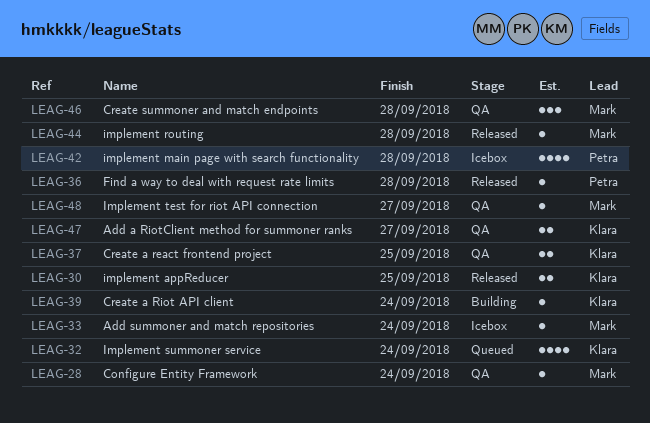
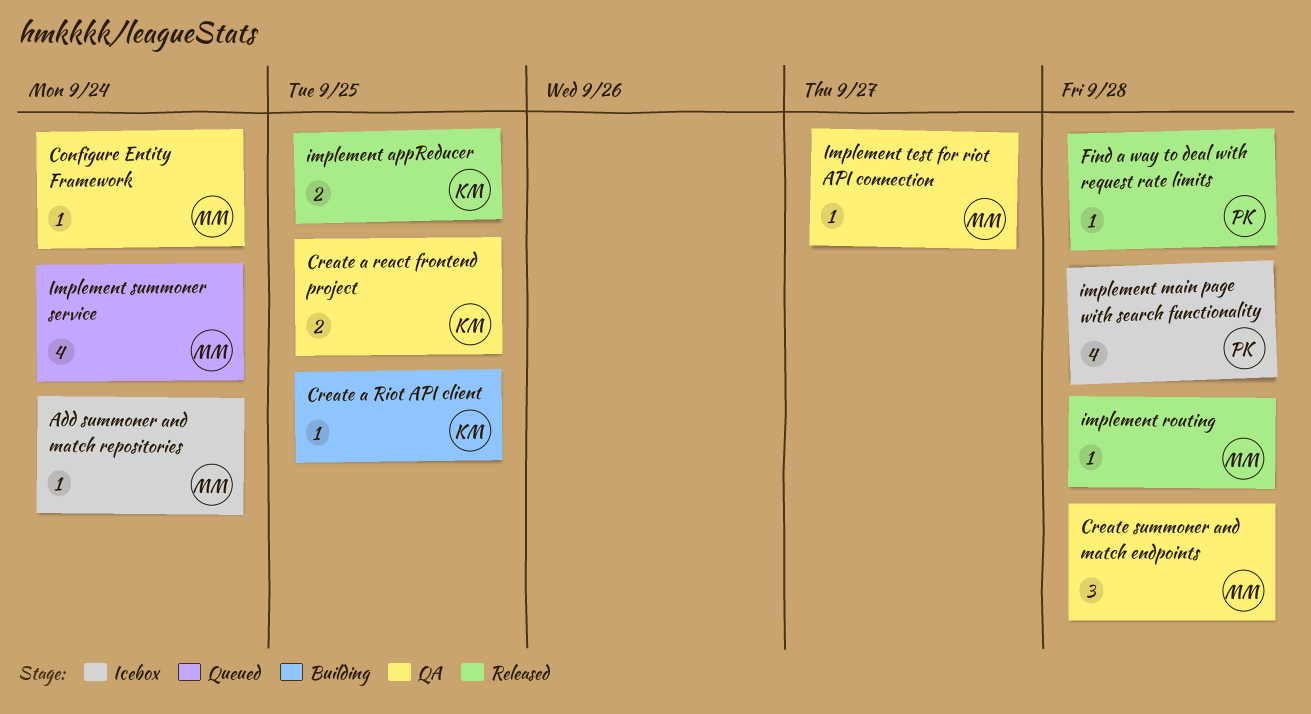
Add a RiotClient method for summoner ranks: present -> none
Create a Riot API client, due: Sep 24 -> Sep 25
Implement summoner service, owner: Klara -> Mark

